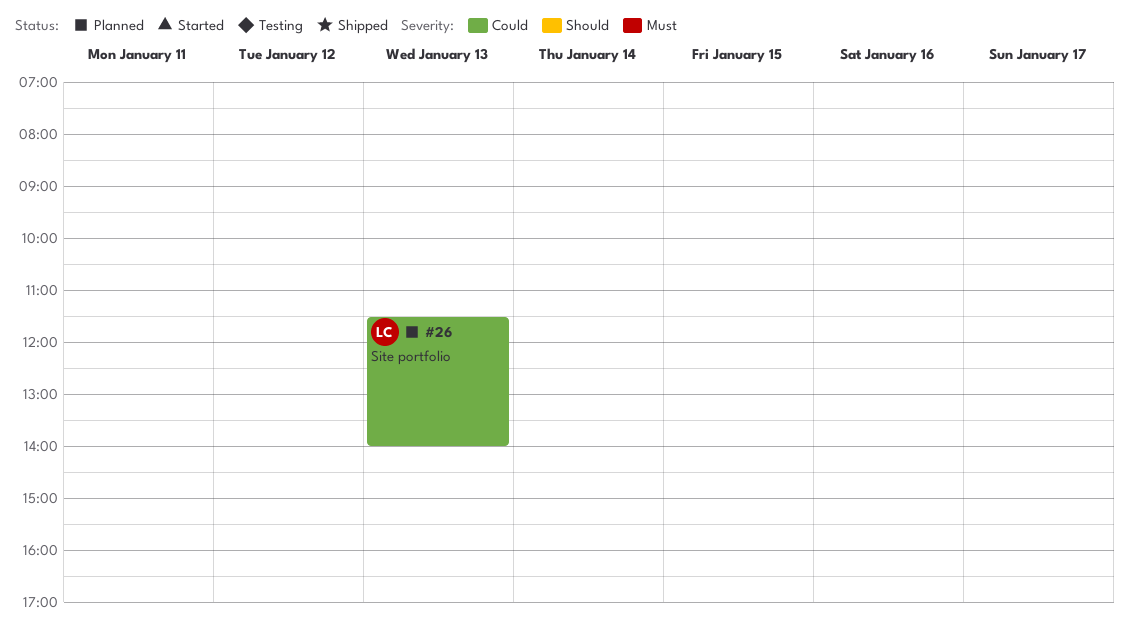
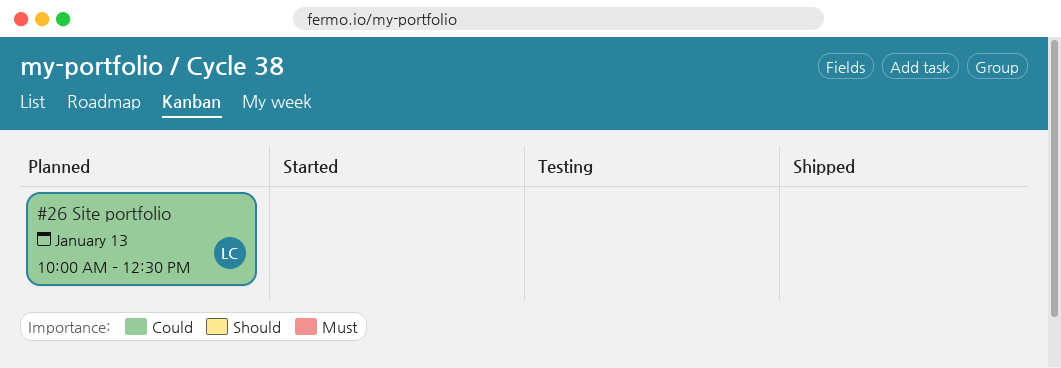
#26, begins: 11:30 -> 10:00
#26, ends: 14:00 -> 12:30

